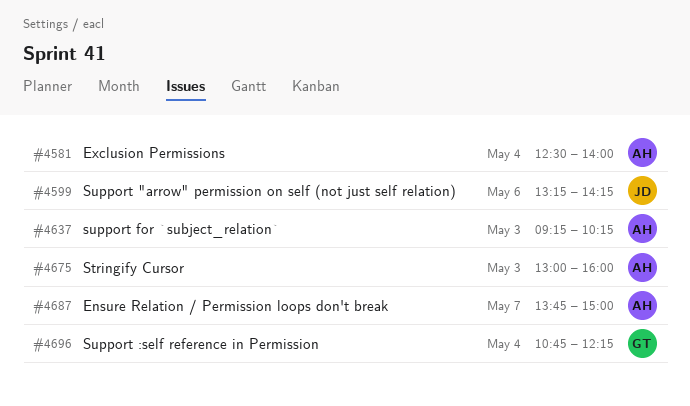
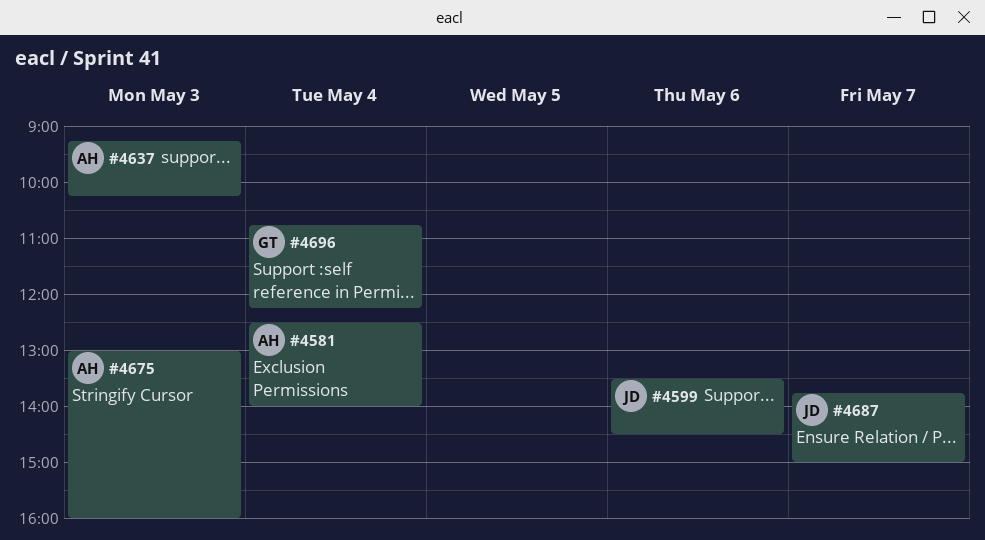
#4599, begins: 13:15 -> 13:30
#4599, ends: 14:15 -> 14:30
#4687, owner: AH -> JD

